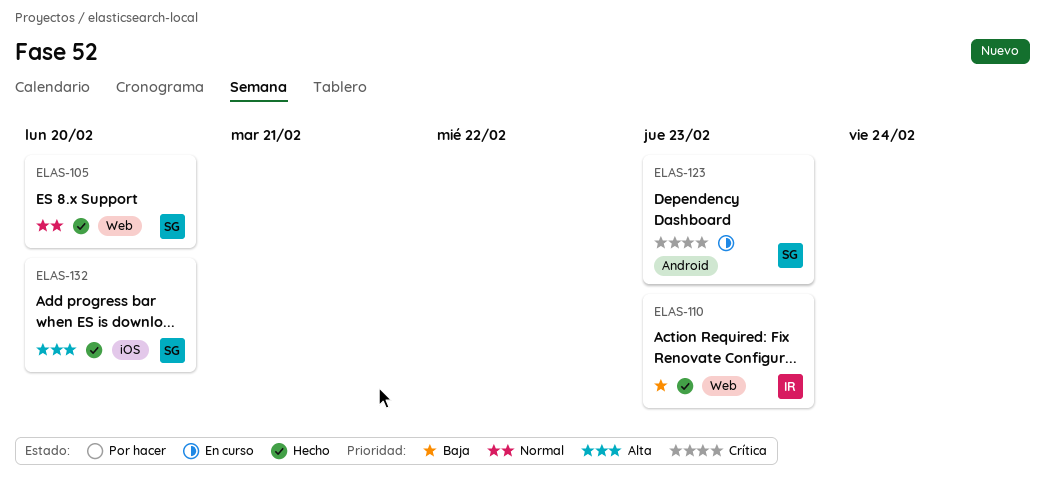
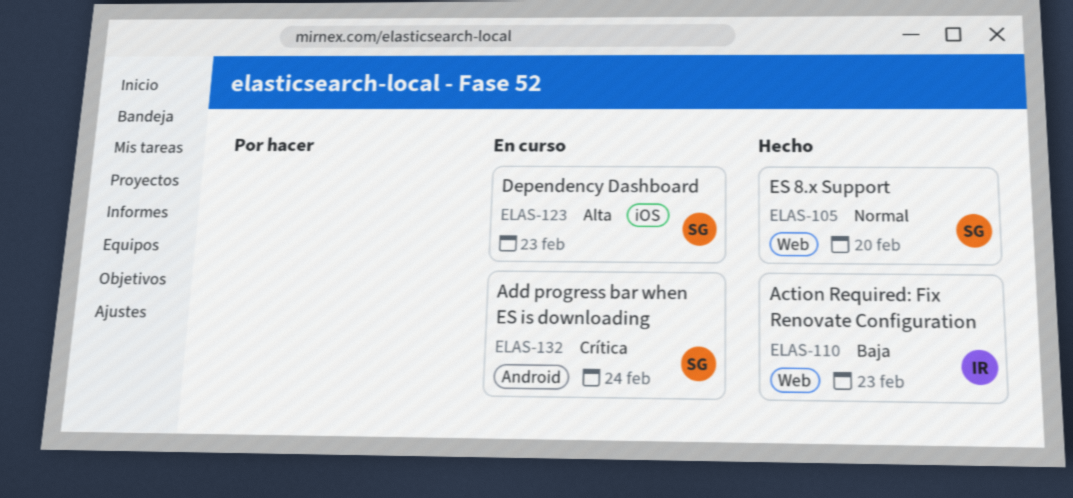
ELAS-123, priority: Crítica -> Alta
ELAS-123, label: Android -> iOS
ELAS-132, status: Hecho -> En curso
ELAS-132, priority: Alta -> Crítica
ELAS-132, label: iOS -> Android
ELAS-132, due: Feb 20 -> Feb 24

